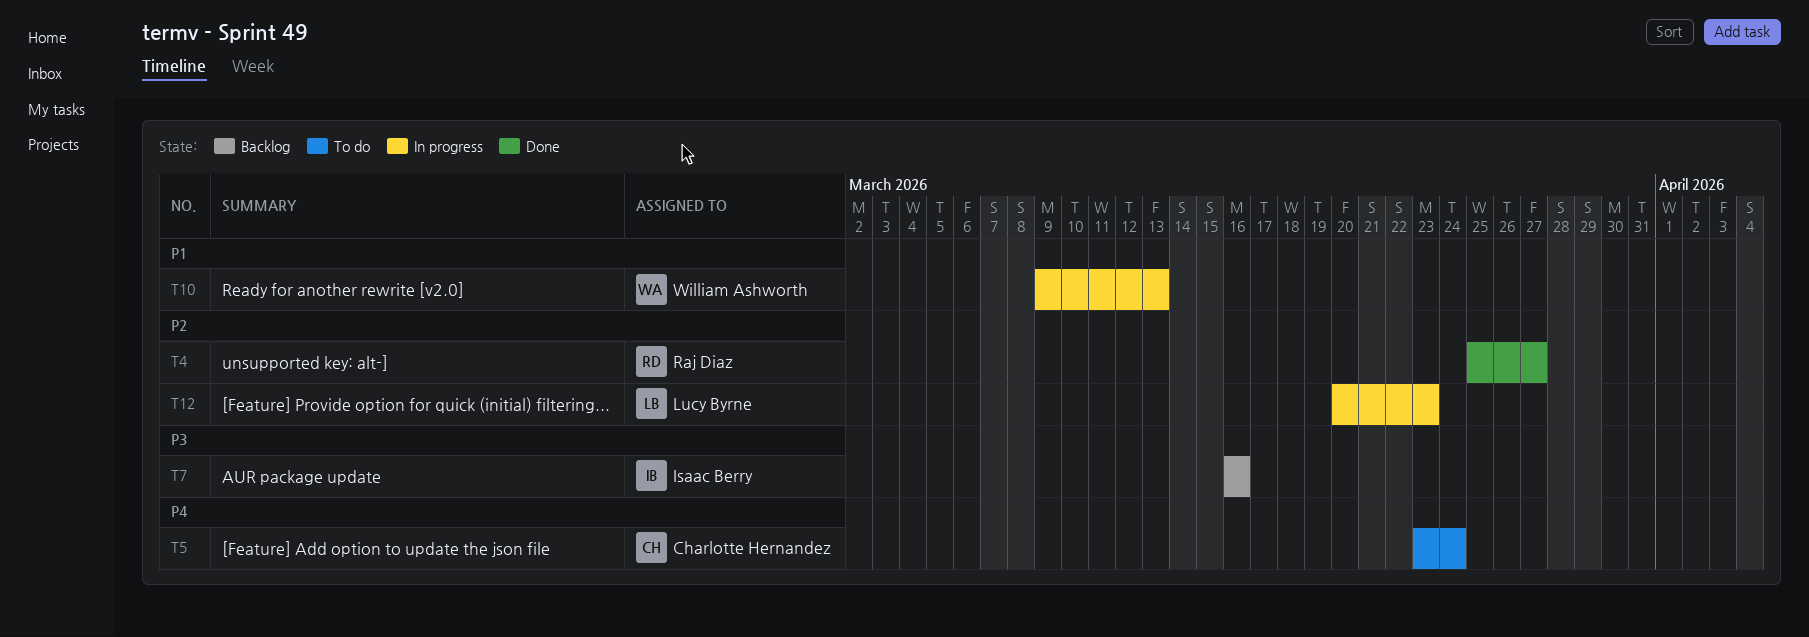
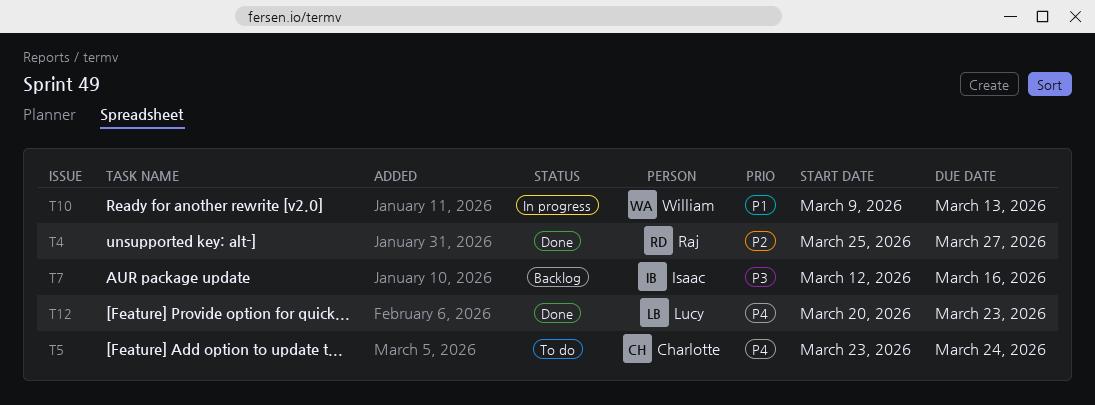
T7, start: Mar 16 -> Mar 12
T12, status: In progress -> Done
T12, priority: P2 -> P4

